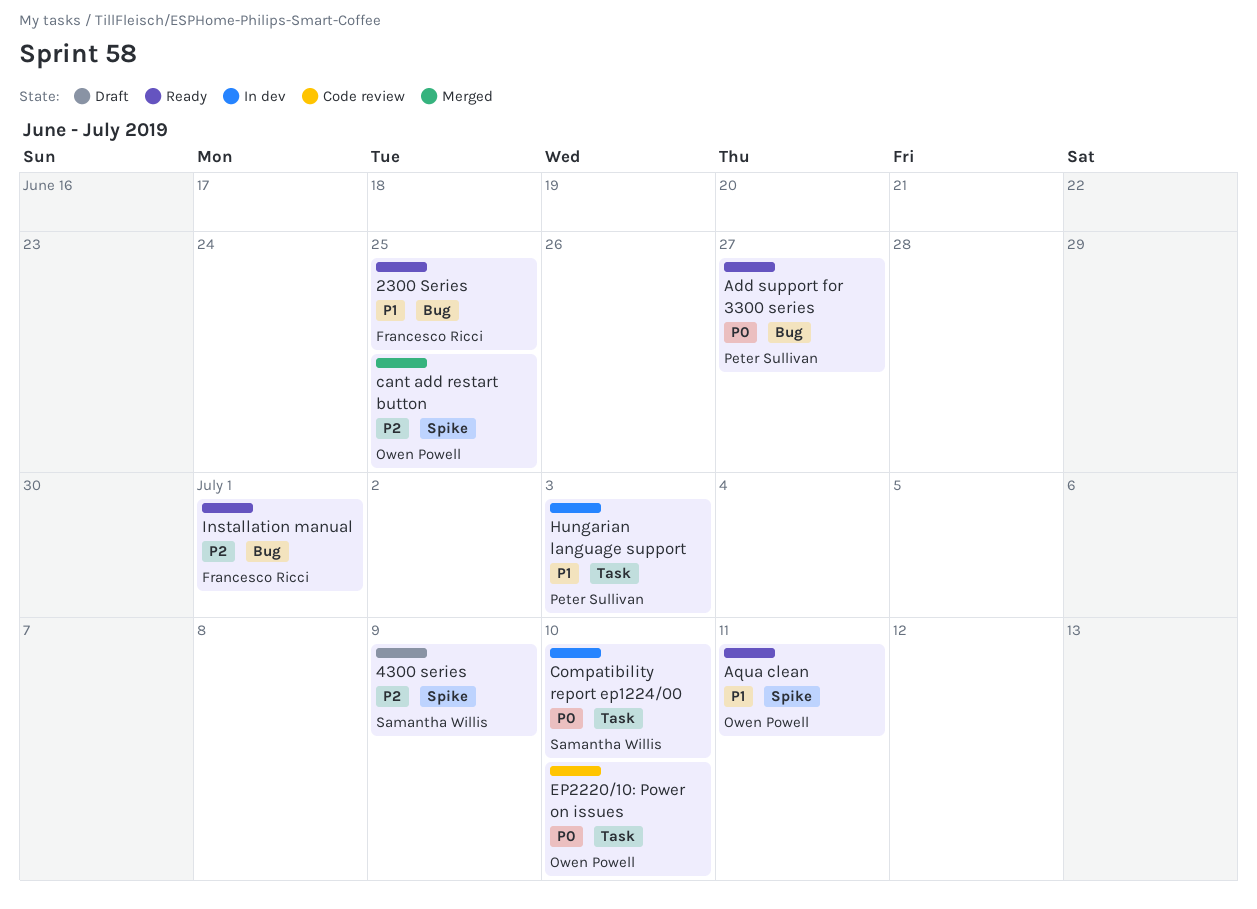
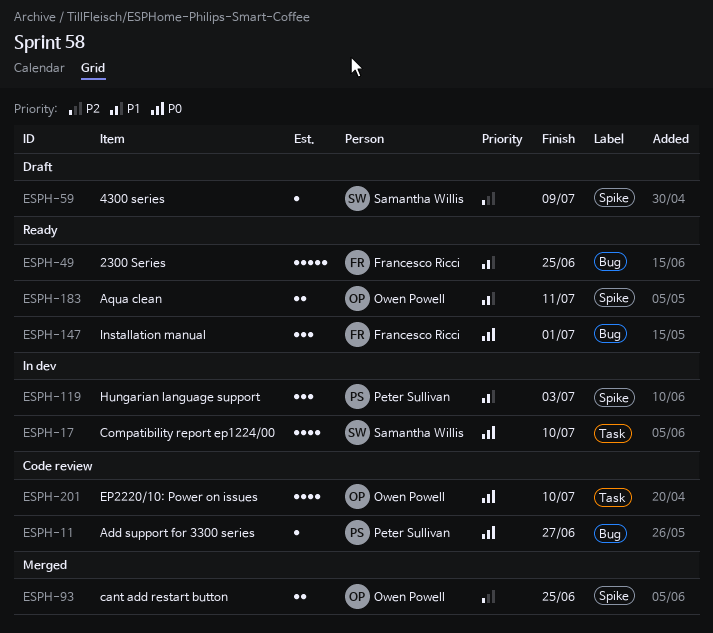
Add support for 3300 series, status: Ready -> Code review
Hungarian language support, label: Task -> Spike
Installation manual, priority: P2 -> P0

